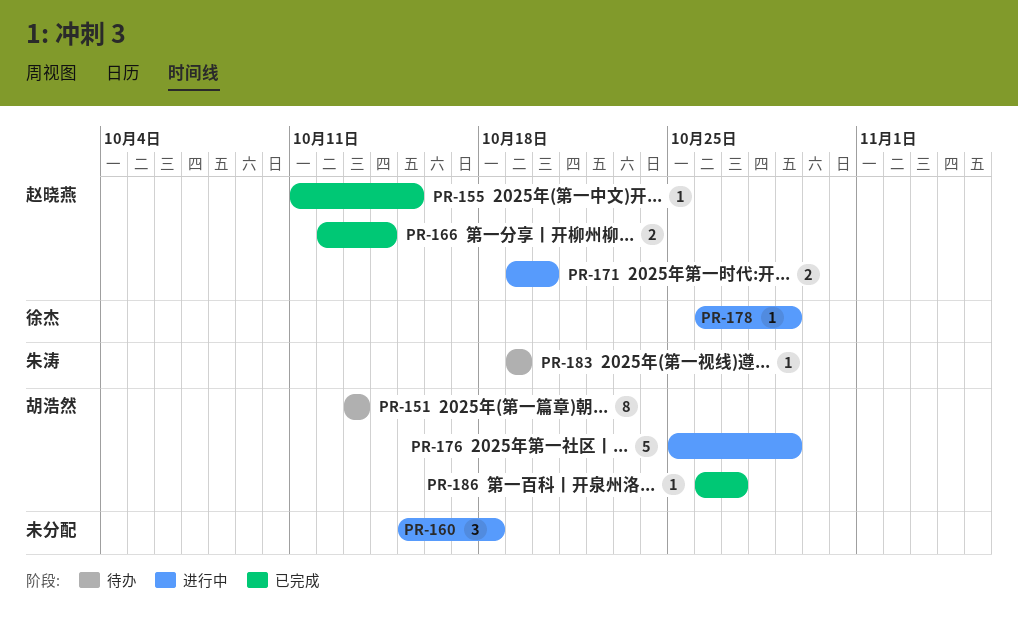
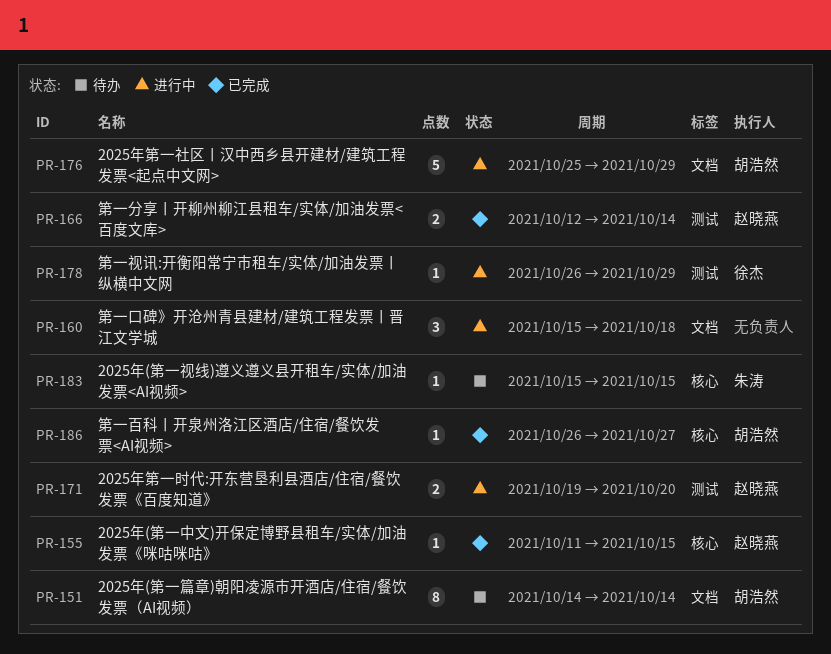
PR-151, start: Oct 13 -> Oct 14
PR-151, due: Oct 13 -> Oct 14
PR-183, start: Oct 19 -> Oct 15
PR-183, due: Oct 19 -> Oct 15

